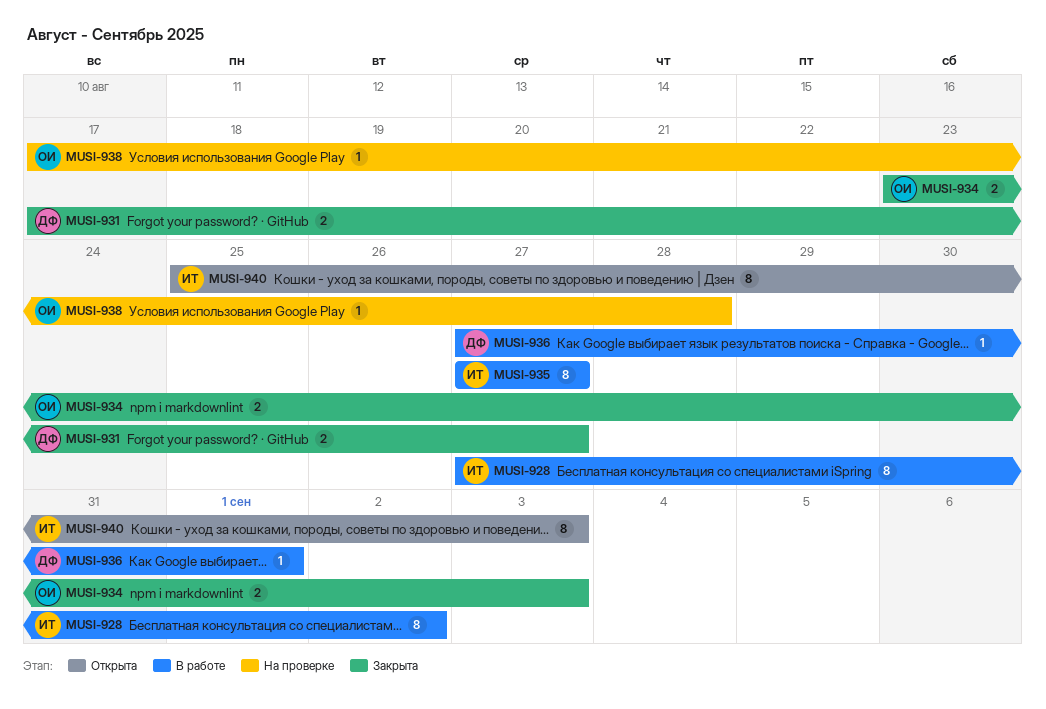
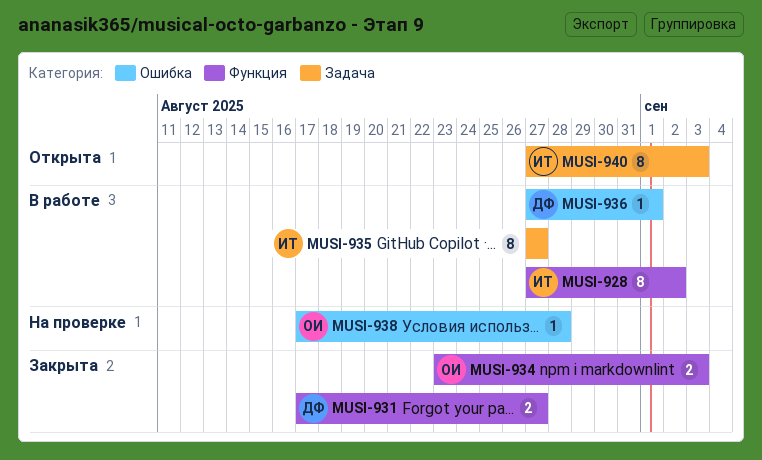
MUSI-940, start: Aug 25 -> Aug 27

